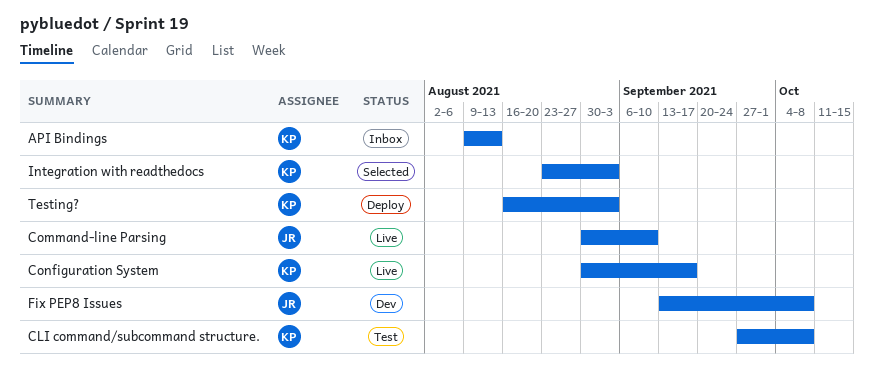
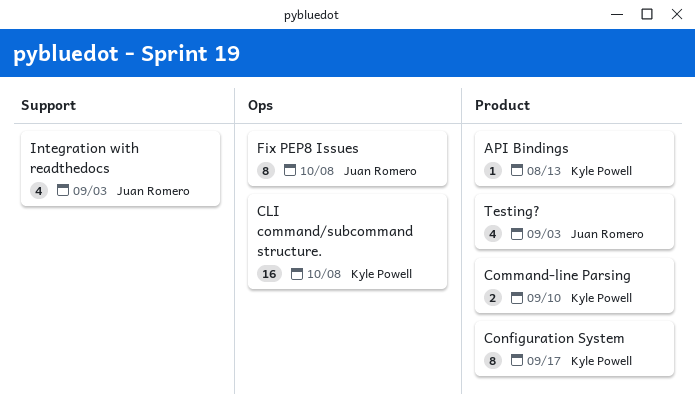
Command-line Parsing, owner: Juan Romero -> Kyle Powell
Integration with readthedocs, owner: Kyle Powell -> Juan Romero
Testing?, owner: Kyle Powell -> Juan Romero

